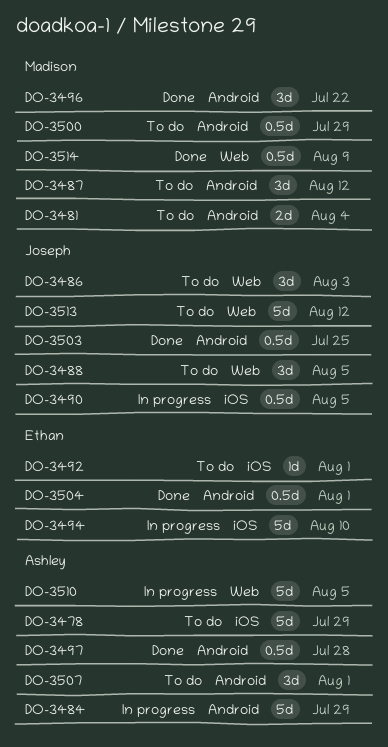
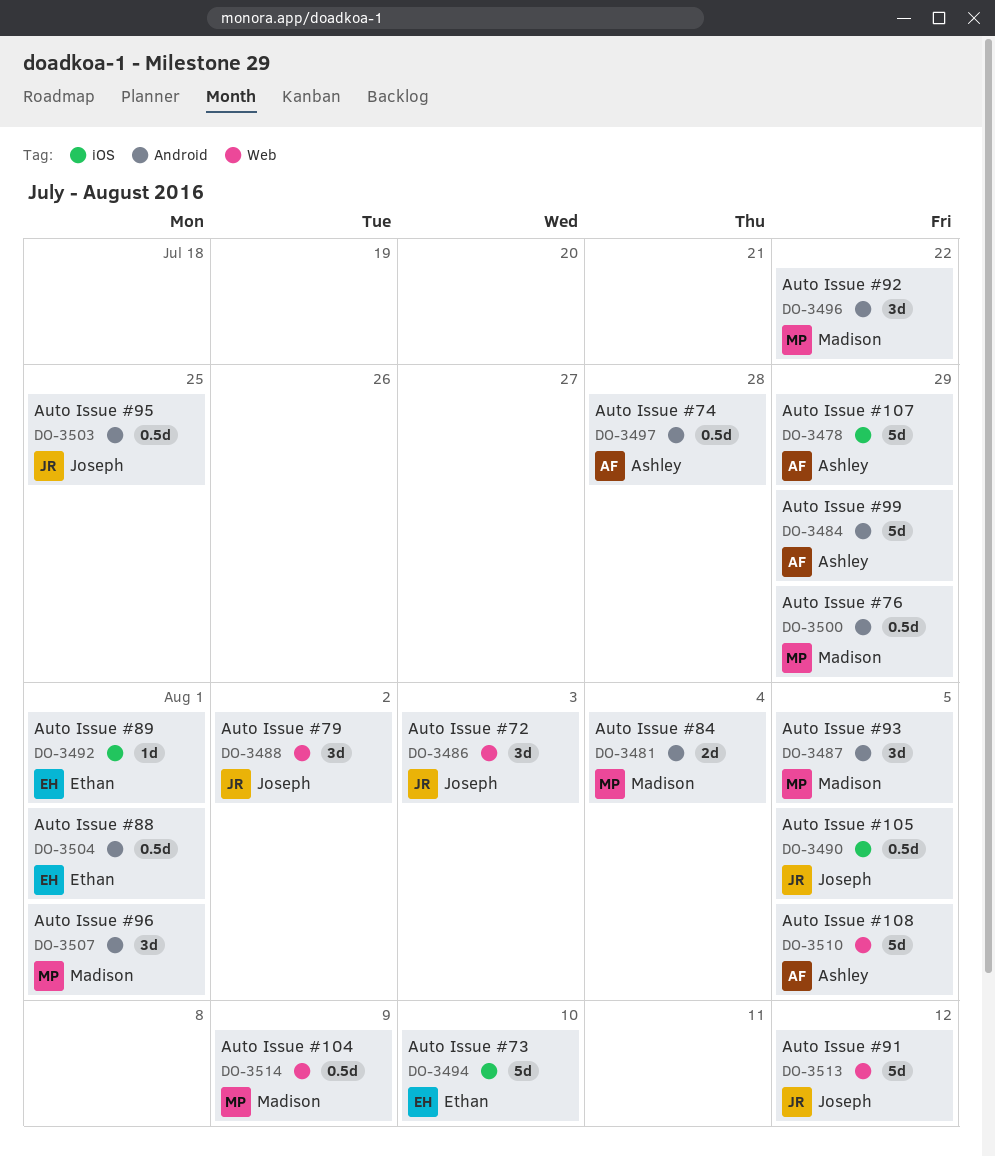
DO-3487, due: Aug 12 -> Aug 5
DO-3488, due: Aug 5 -> Aug 2
DO-3507, owner: Ashley -> Madison

